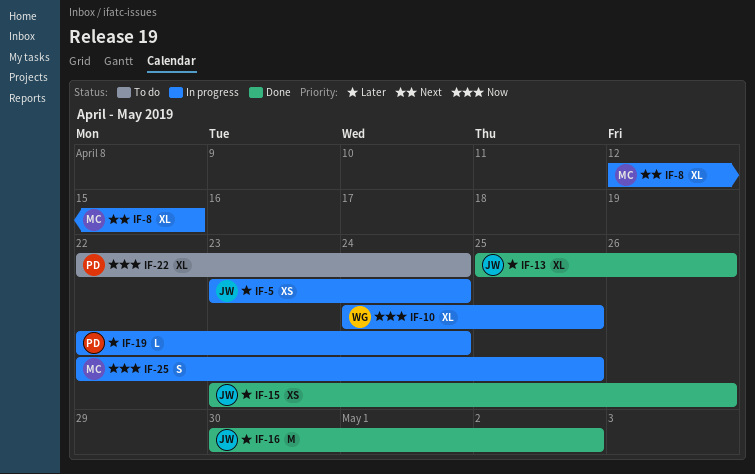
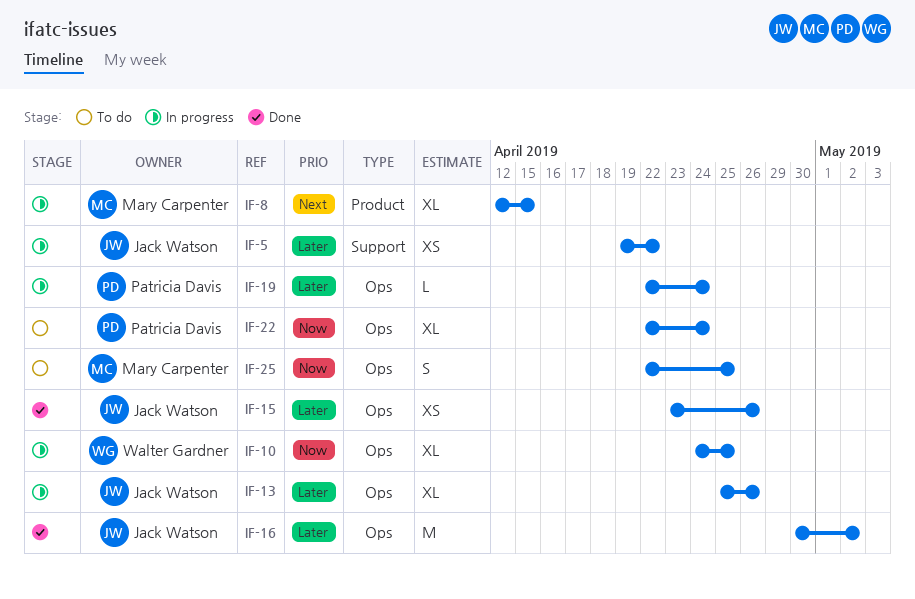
IF-5, start: Apr 23 -> Apr 19
IF-5, due: Apr 24 -> Apr 22
IF-13, status: Done -> In progress
IF-25, status: In progress -> To do

